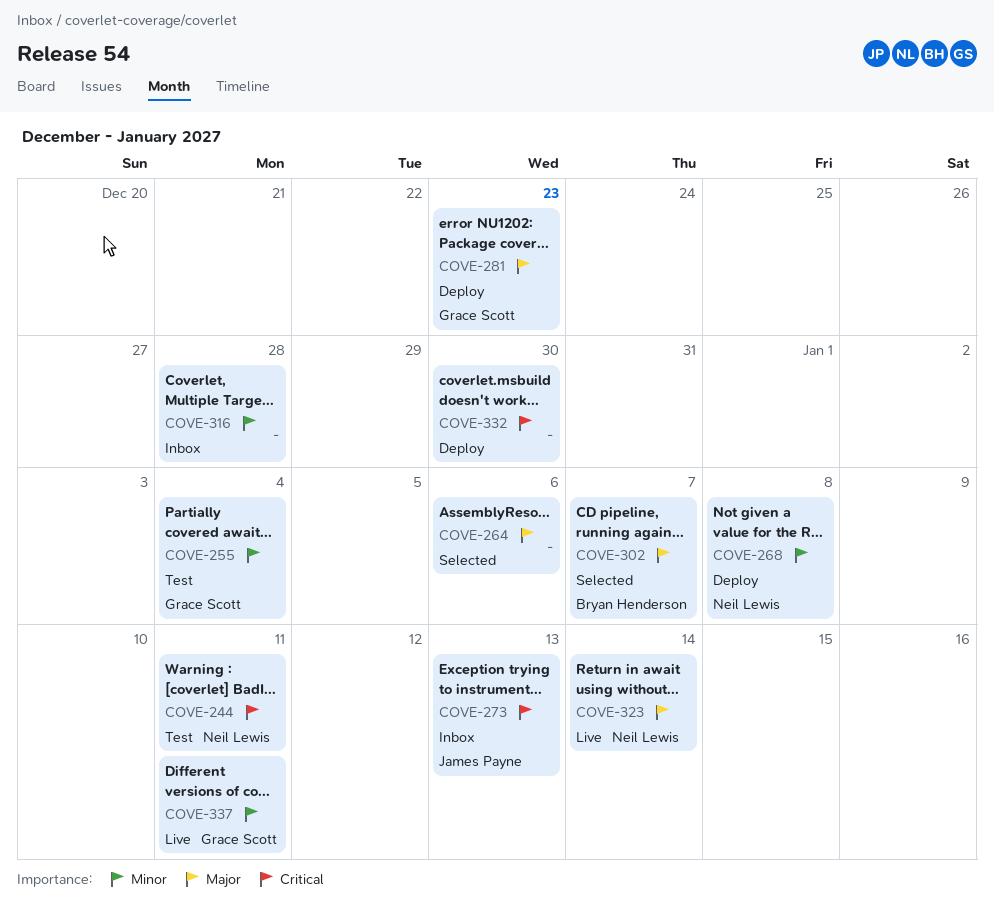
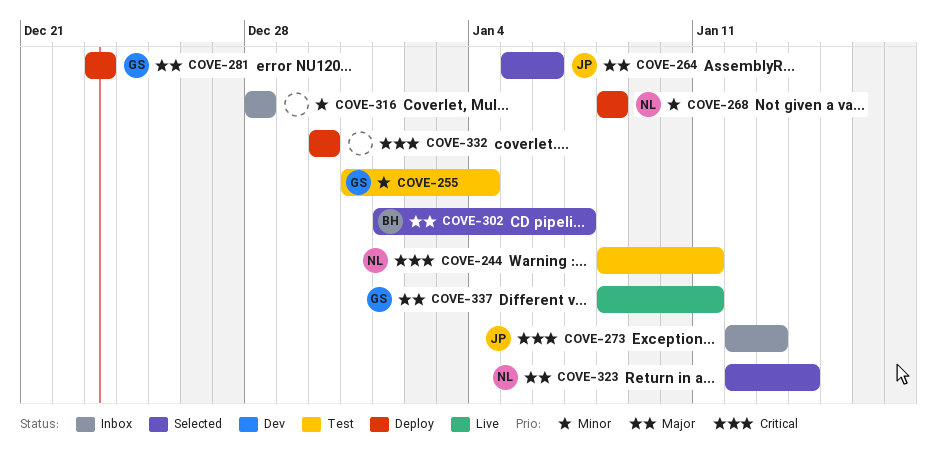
COVE-264, owner: none -> James Payne
COVE-323, status: Live -> Selected
COVE-337, priority: Minor -> Major

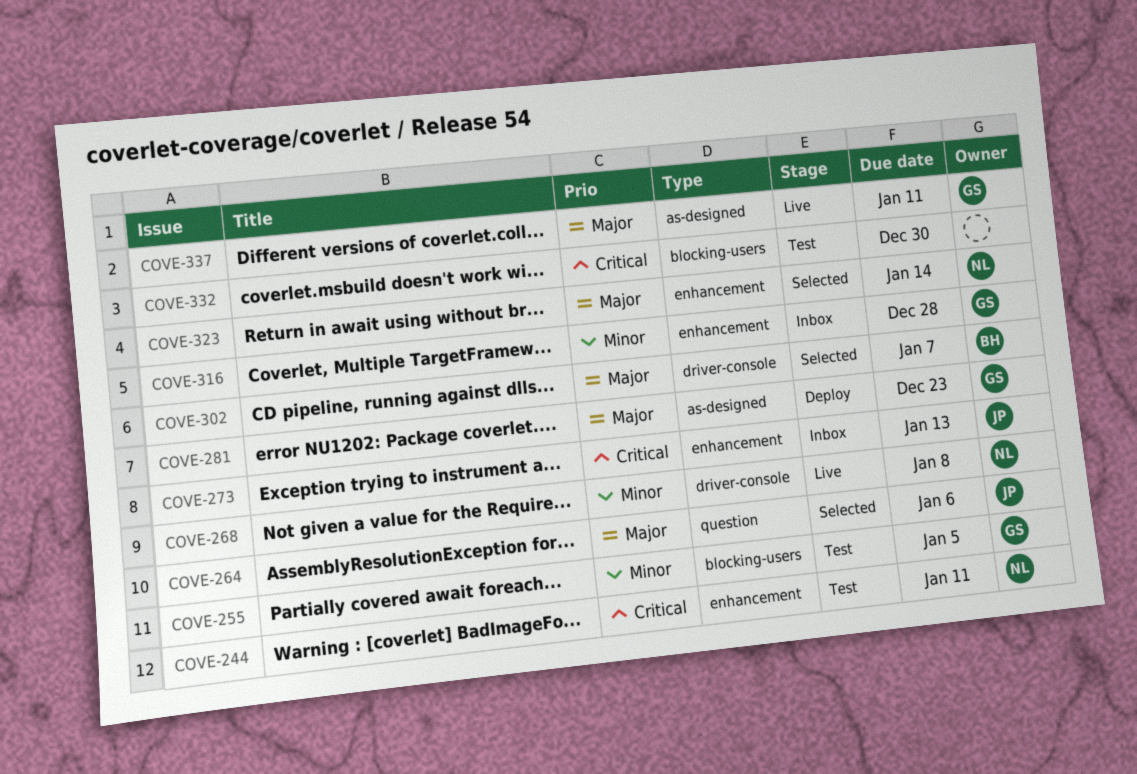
COVE-255, due: Jan 4 -> Jan 5
COVE-268, status: Deploy -> Live
COVE-316, owner: none -> GS
COVE-332, status: Deploy -> Test

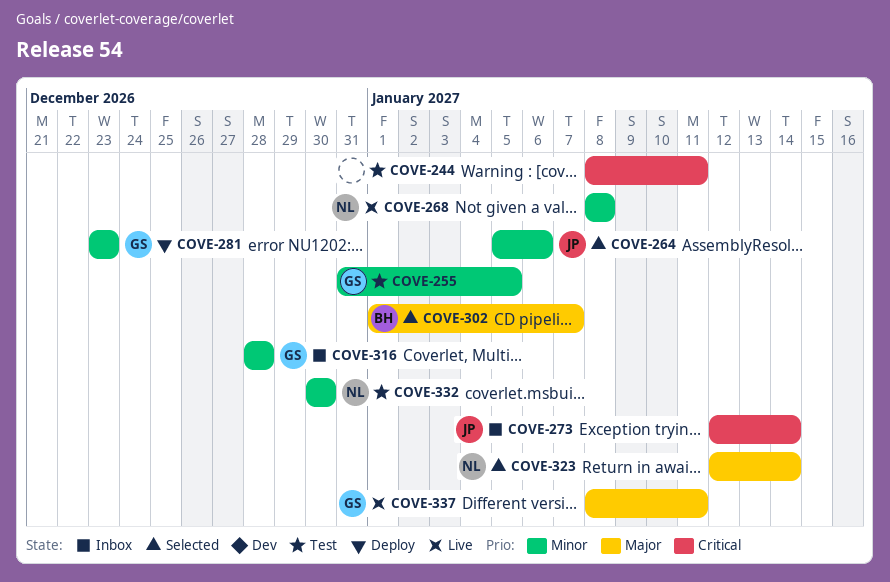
COVE-244, owner: NL -> none
COVE-264, priority: Major -> Minor
COVE-273, due: Jan 13 -> Jan 14
COVE-281, priority: Major -> Minor
COVE-332, owner: none -> NL
COVE-332, priority: Critical -> Minor

